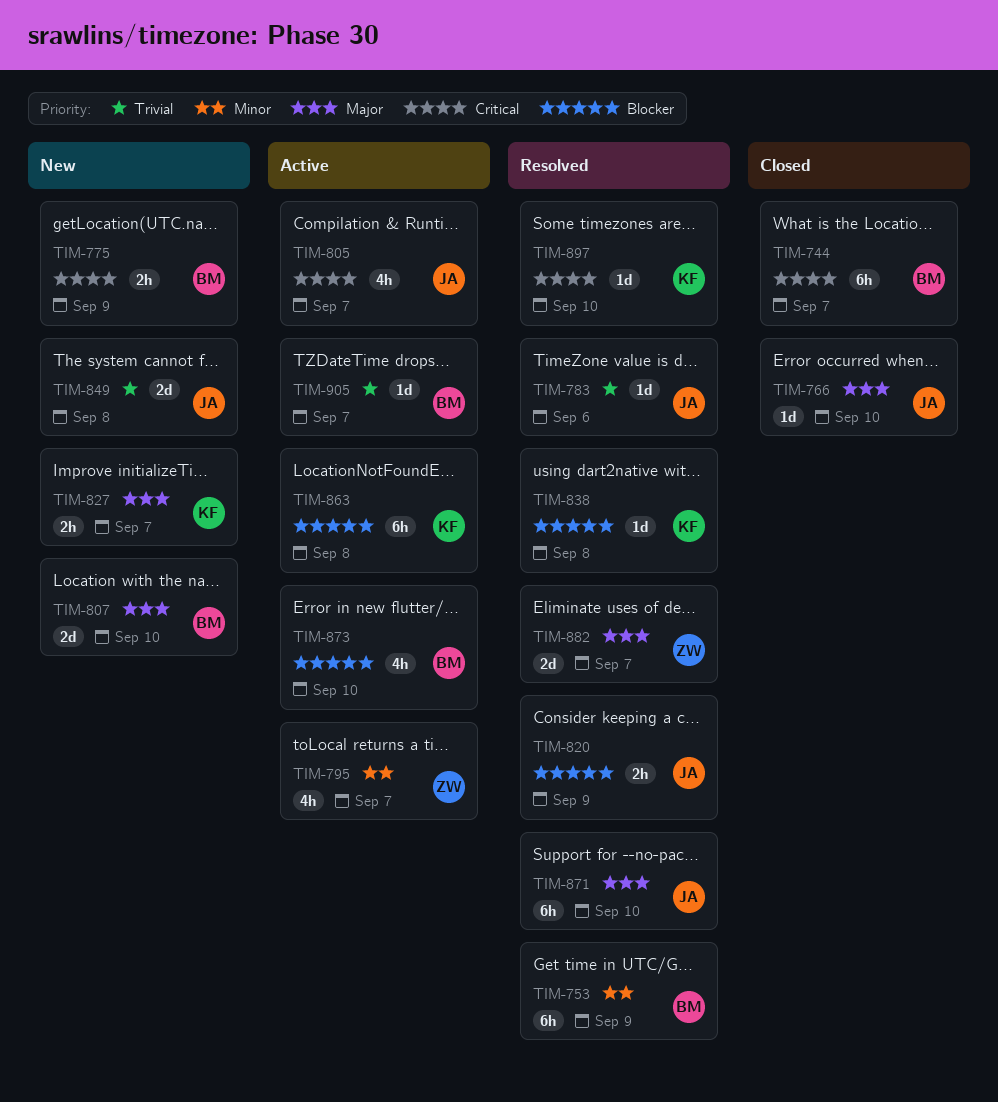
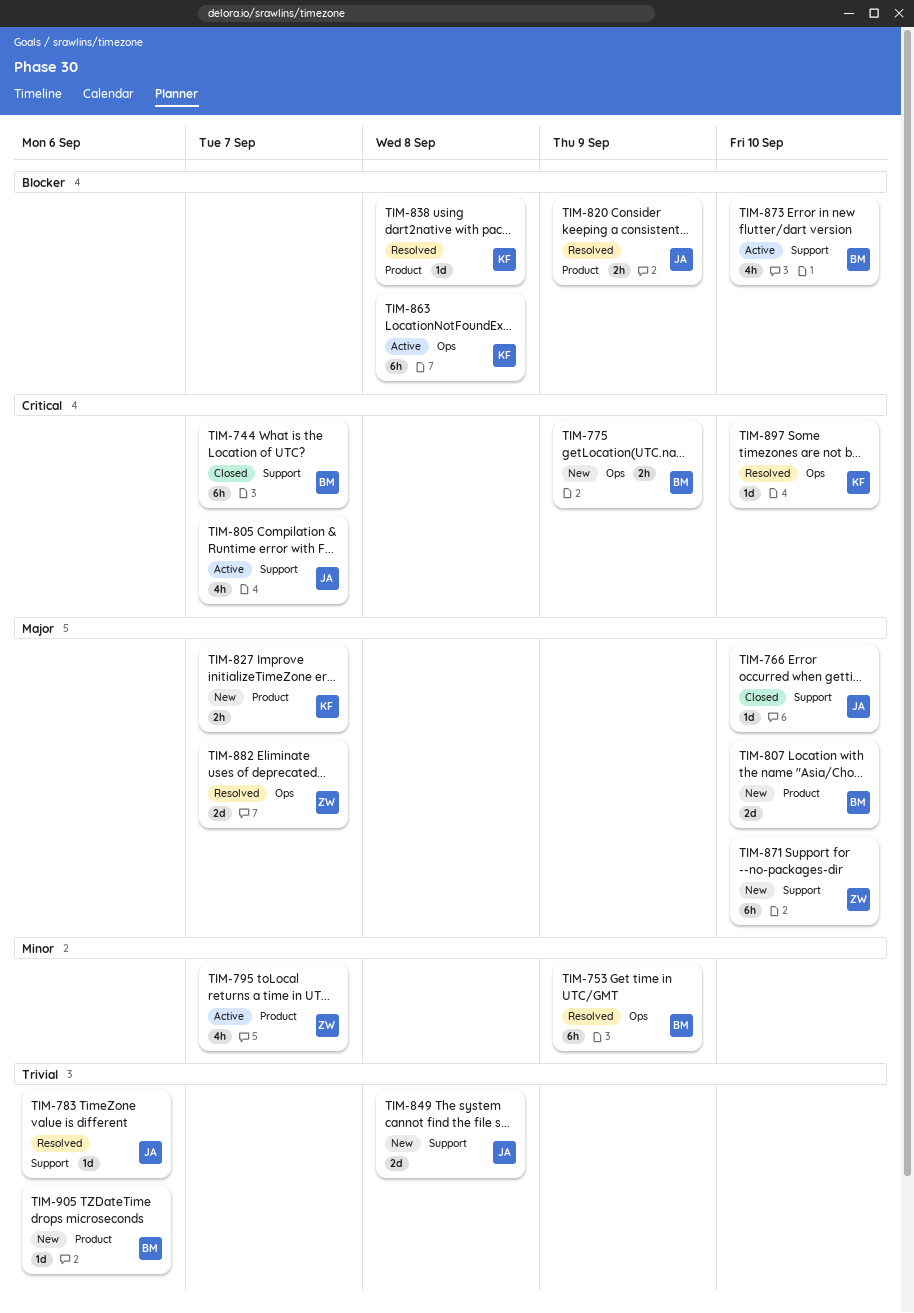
TIM-871, status: Resolved -> New
TIM-871, owner: JA -> ZW
TIM-905, status: Active -> New
TIM-905, due: Sep 7 -> Sep 6

